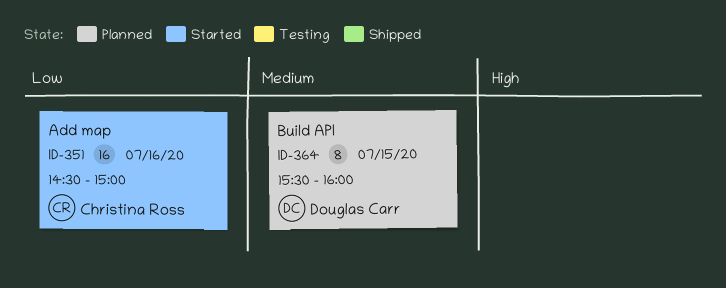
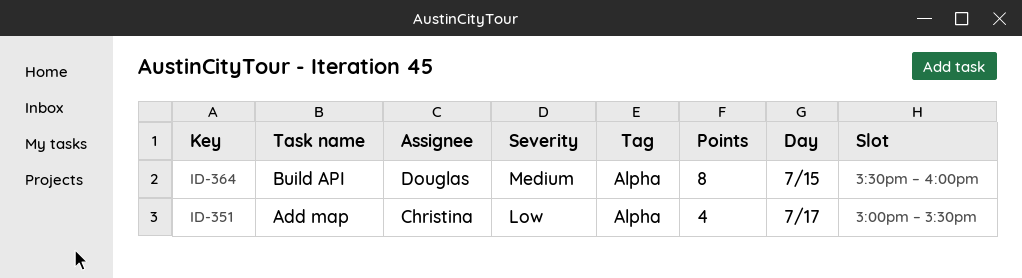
ID-351, estimate: 16 -> 4
ID-351, day: Jul 16 -> Jul 17
ID-351, begins: 14:30 -> 15:00
ID-351, ends: 15:00 -> 15:30

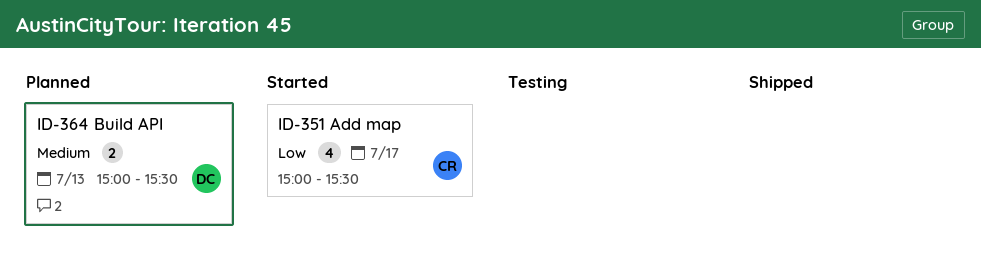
ID-364, estimate: 8 -> 2
ID-364, day: Jul 15 -> Jul 13
ID-364, begins: 15:30 -> 15:00
ID-364, ends: 16:00 -> 15:30

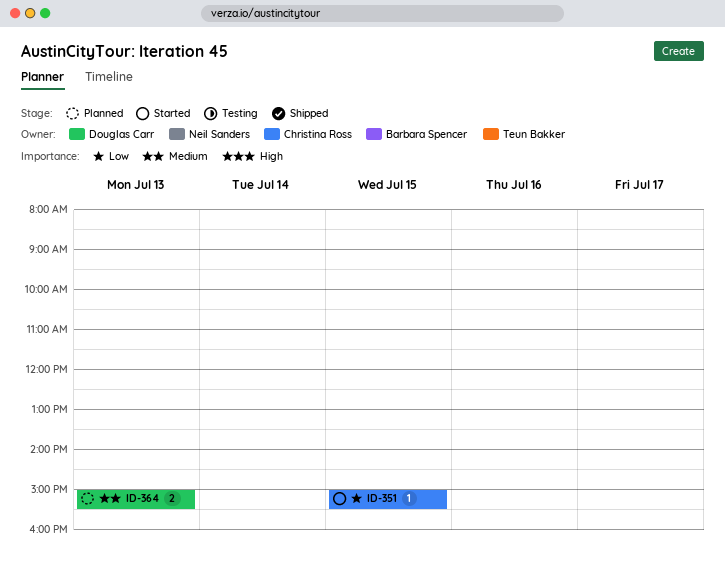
ID-351, estimate: 4 -> 1
ID-351, day: Jul 17 -> Jul 15

